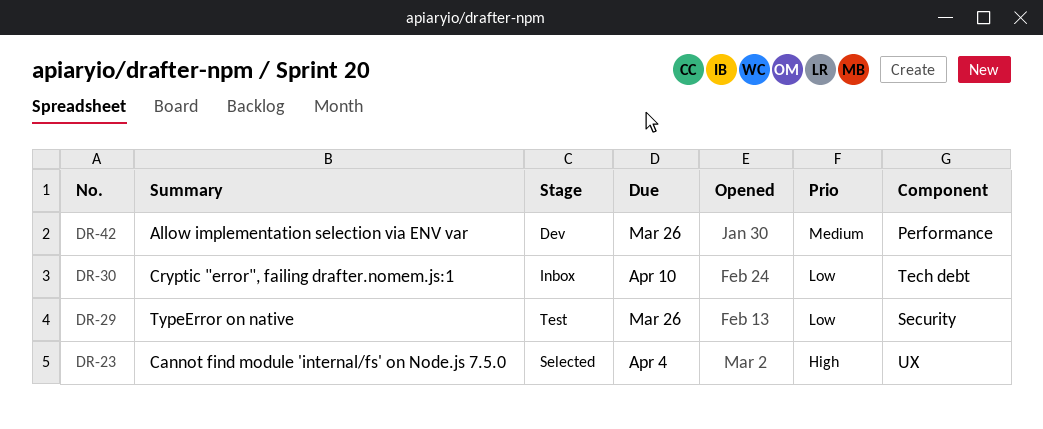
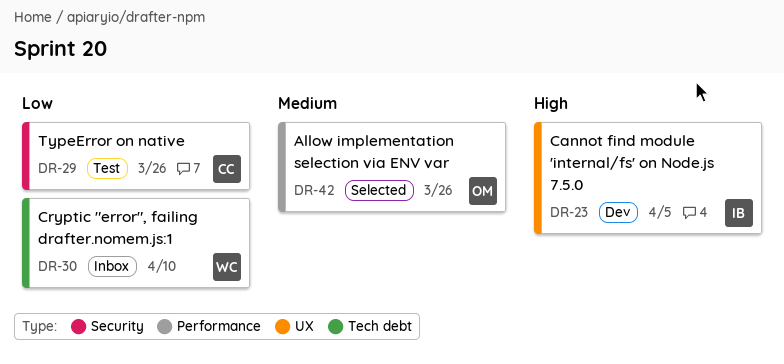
DR-23, status: Selected -> Dev
DR-23, due: Apr 4 -> Apr 5
DR-42, status: Dev -> Selected

